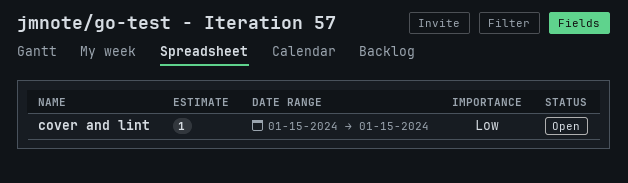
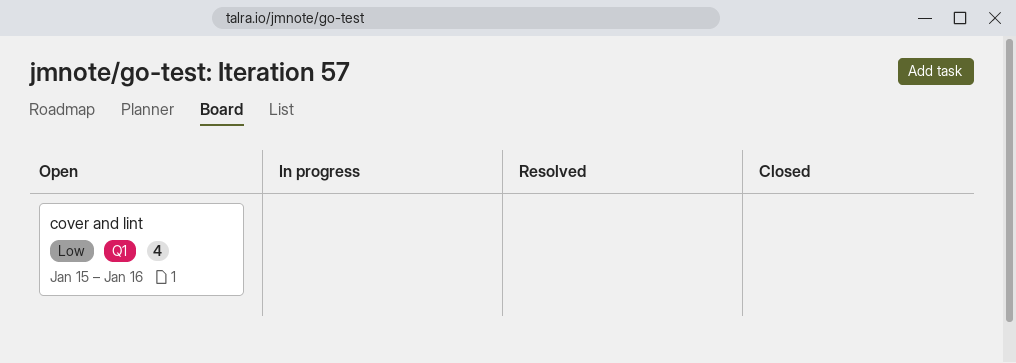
cover and lint, estimate: 1 -> 4
cover and lint, due: Jan 15 -> Jan 16

